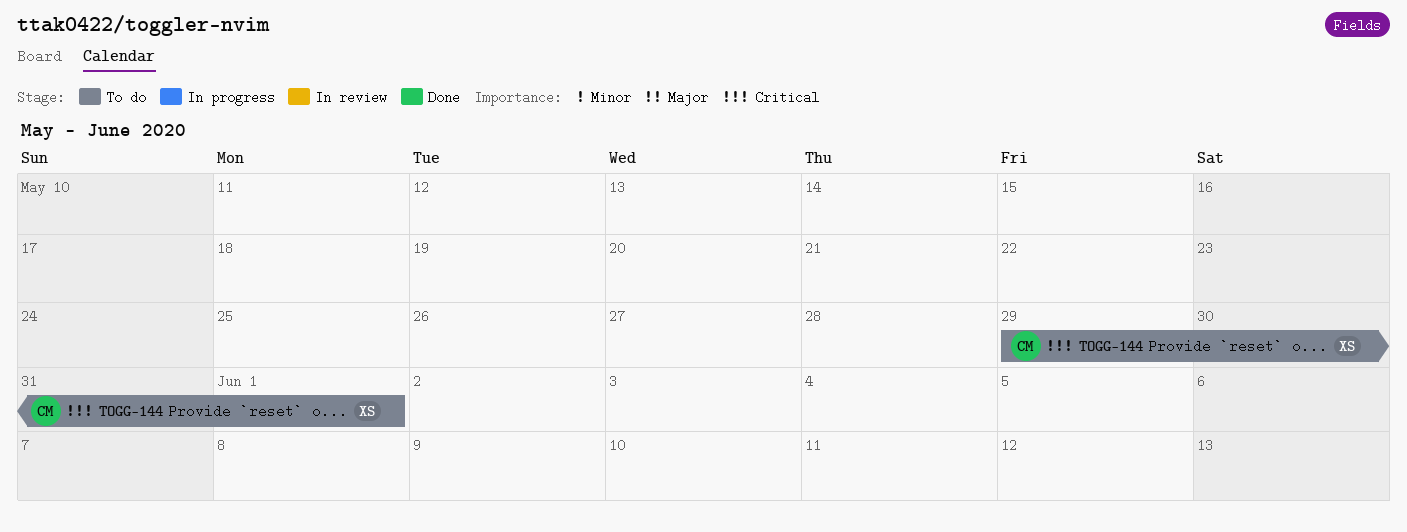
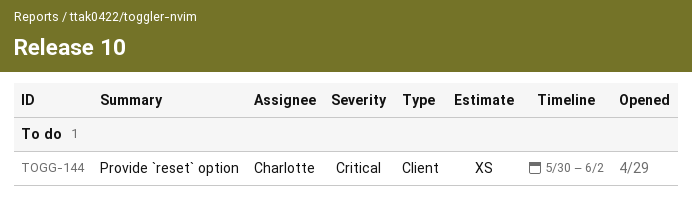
TOGG-144, start: May 29 -> May 30
TOGG-144, due: Jun 1 -> Jun 2

